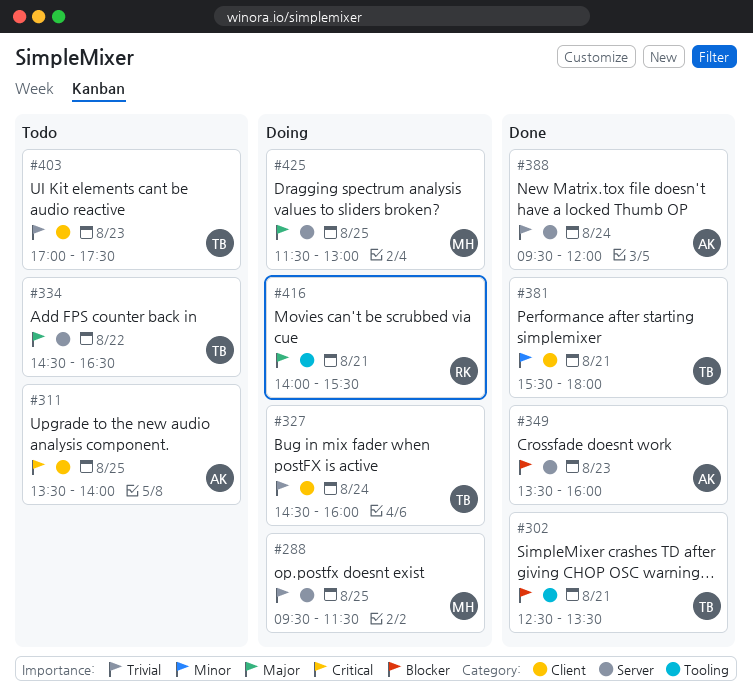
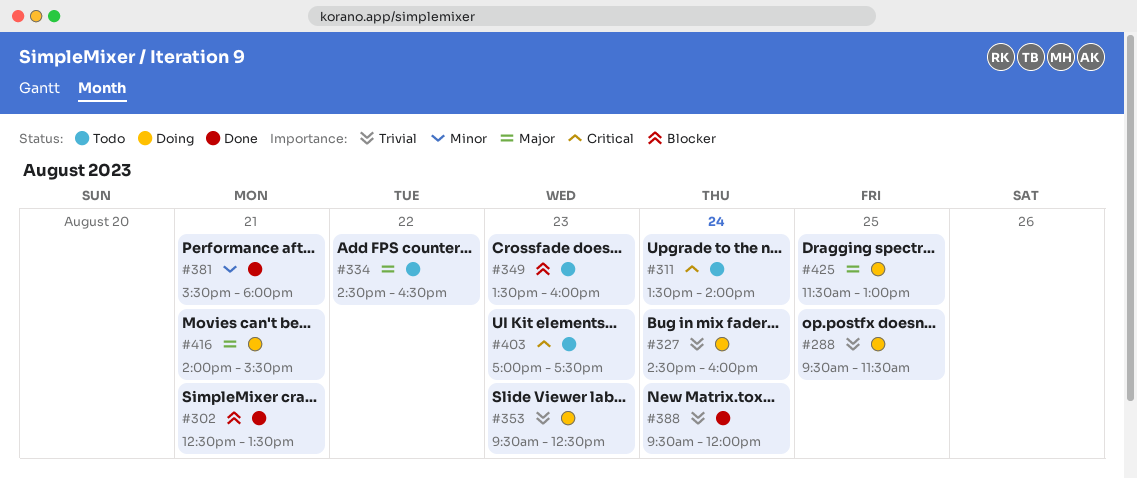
#311, day: Aug 25 -> Aug 24
#349, status: Done -> Todo
#353: none -> present
#403, priority: Trivial -> Critical

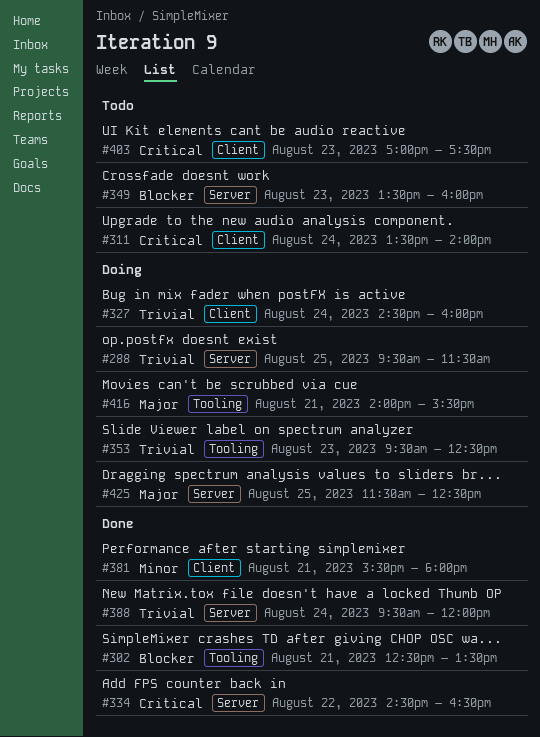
#334, status: Todo -> Done
#334, priority: Major -> Critical
#425, ends: 13:00 -> 12:30

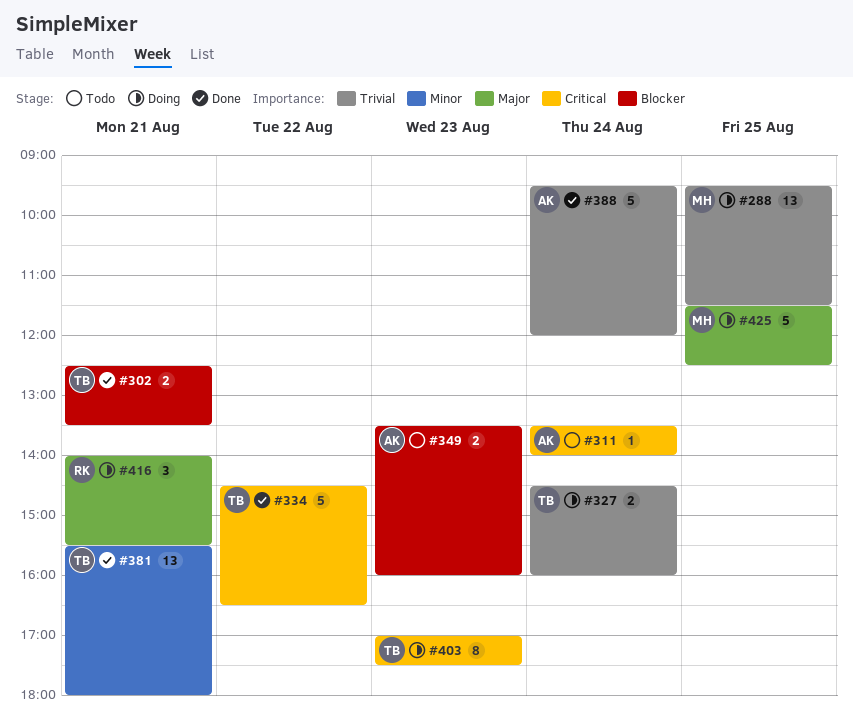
#353: present -> none
#403, status: Todo -> Doing

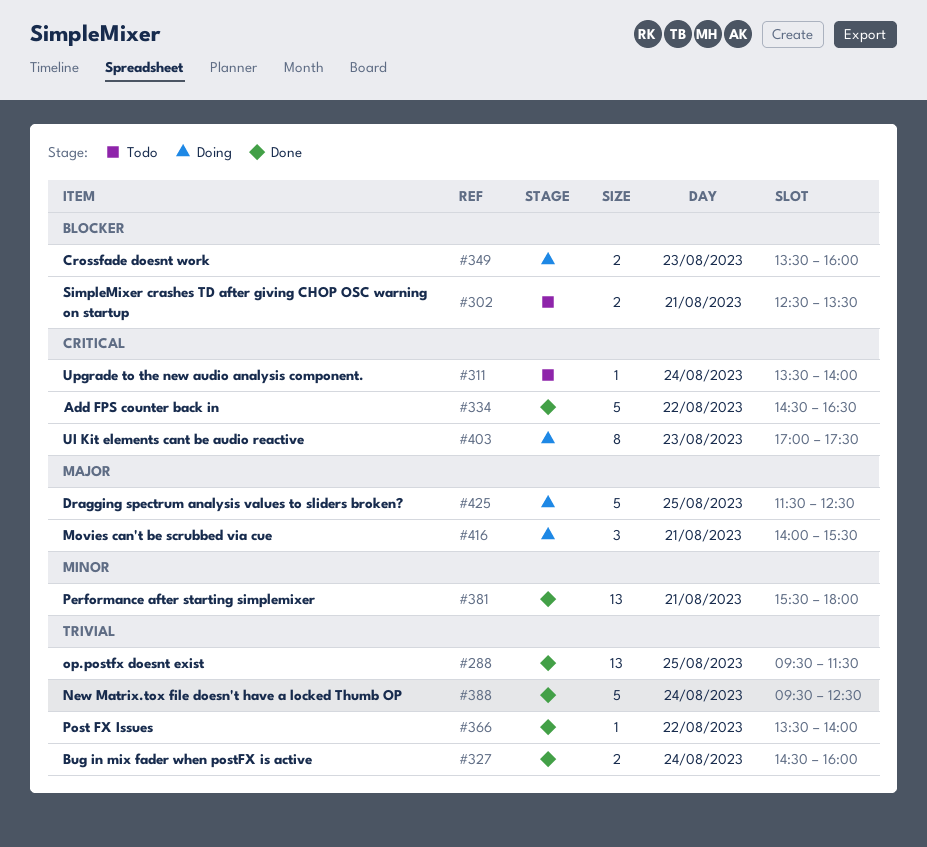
#288, status: Doing -> Done
#302, status: Done -> Todo
#327, status: Doing -> Done
#349, status: Todo -> Doing
#366: none -> present
#388, ends: 12:00 -> 12:30

